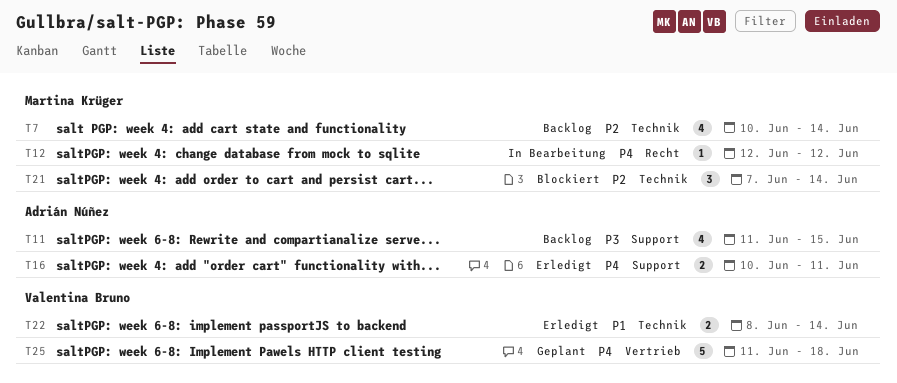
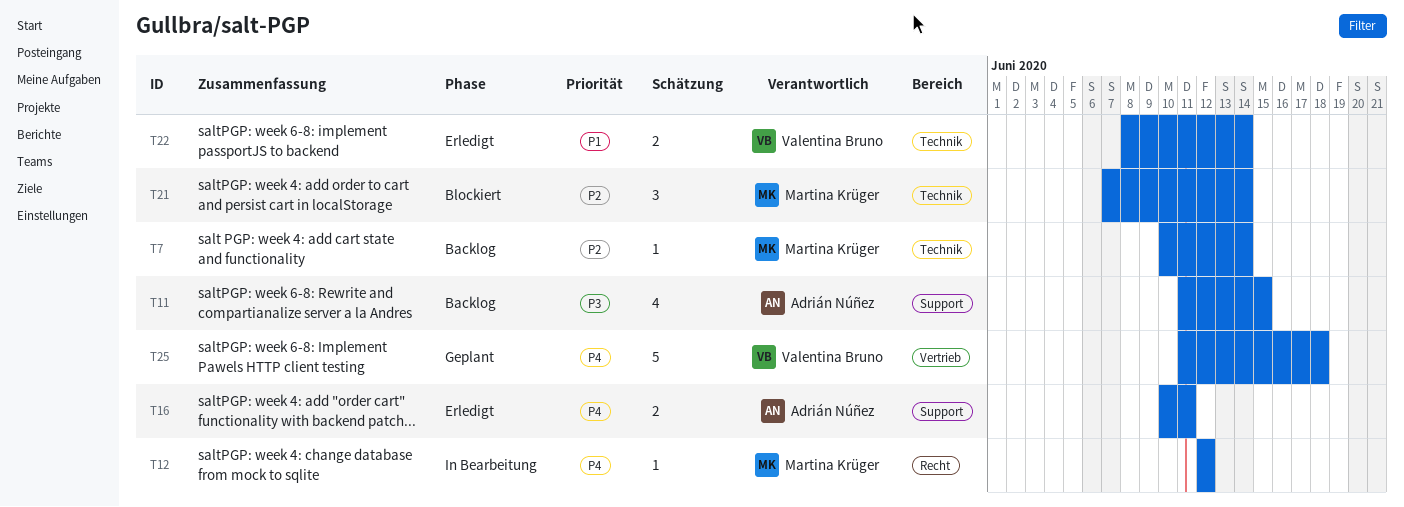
T7, estimate: 4 -> 1

